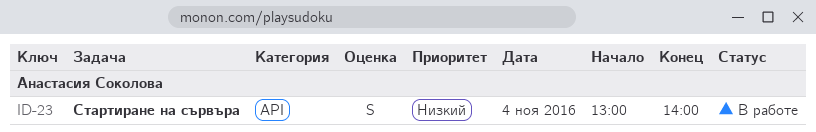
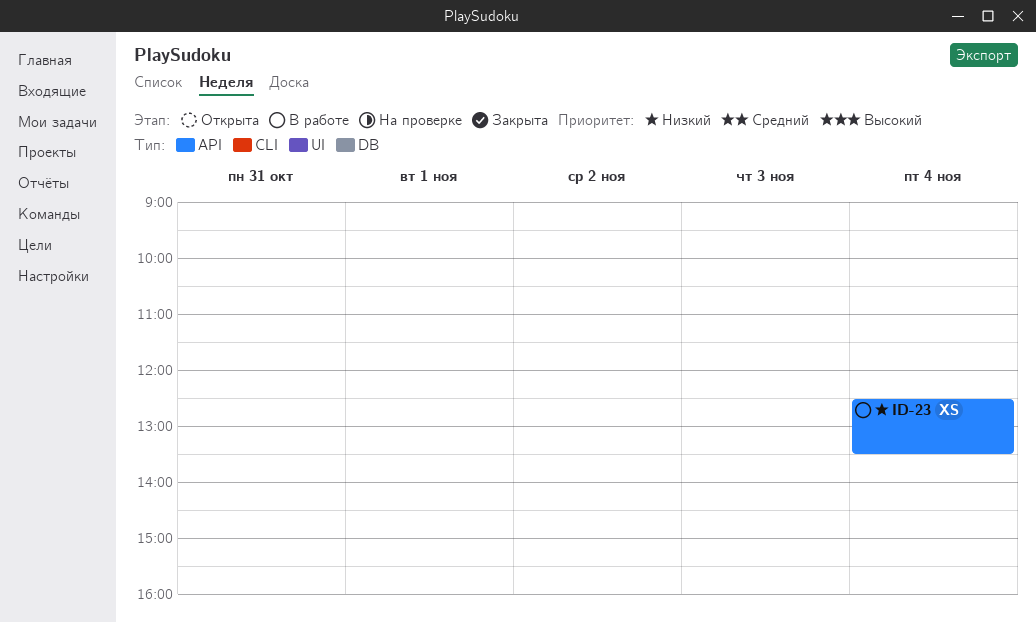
ID-23, estimate: S -> XS
ID-23, begins: 13:00 -> 12:30
ID-23, ends: 14:00 -> 13:30

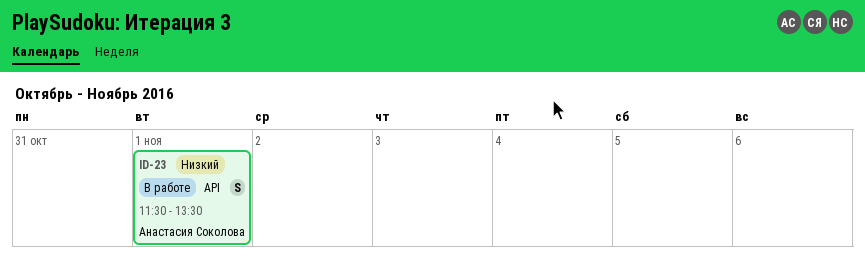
ID-23, estimate: XS -> S
ID-23, day: Nov 4 -> Nov 1
ID-23, begins: 12:30 -> 11:30

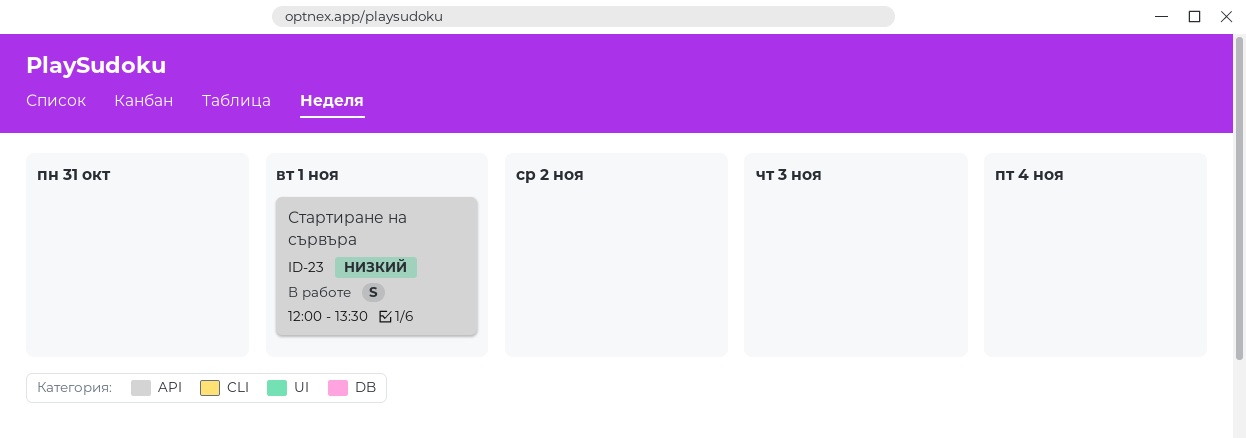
ID-23, begins: 11:30 -> 12:00

